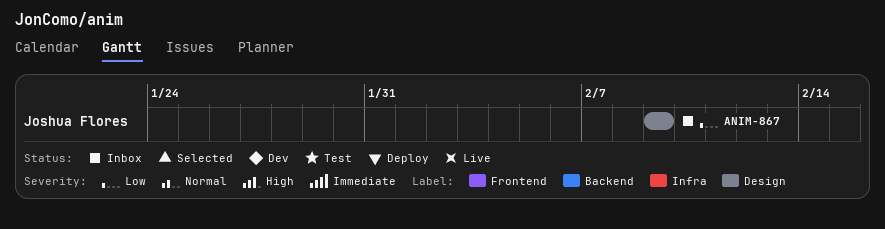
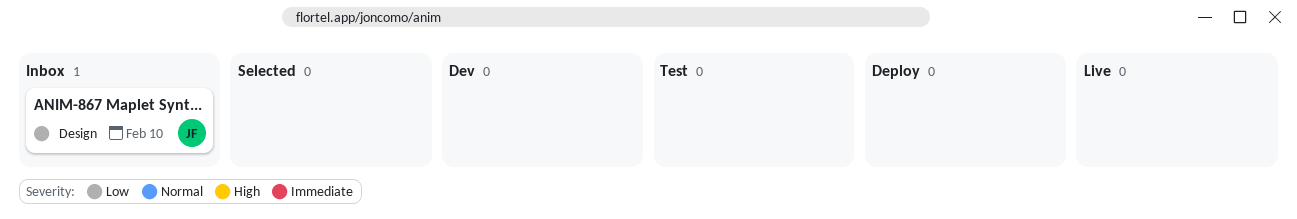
ANIM-867, due: Feb 9 -> Feb 10

